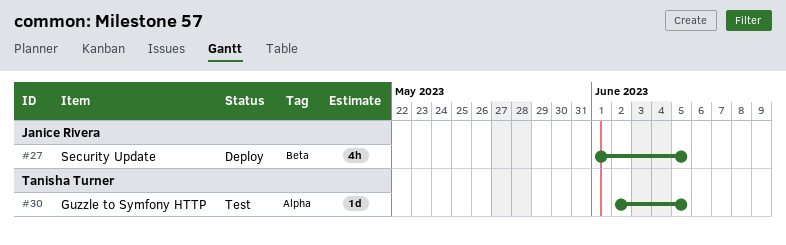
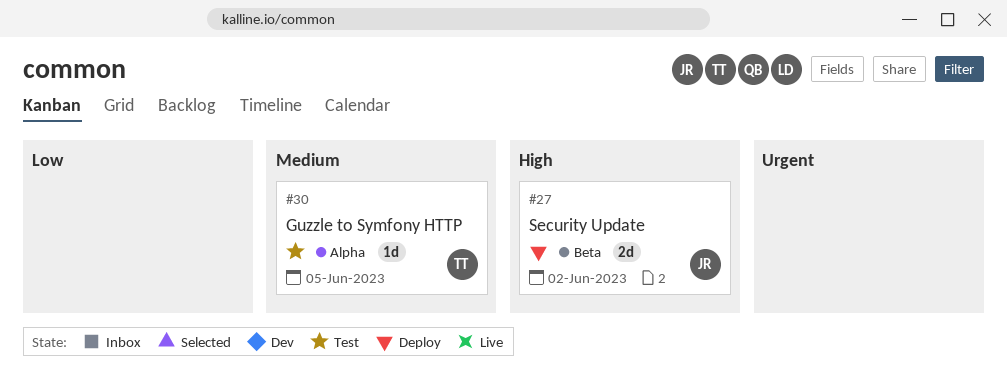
#27, estimate: 4h -> 2d
#27, due: Jun 5 -> Jun 2

